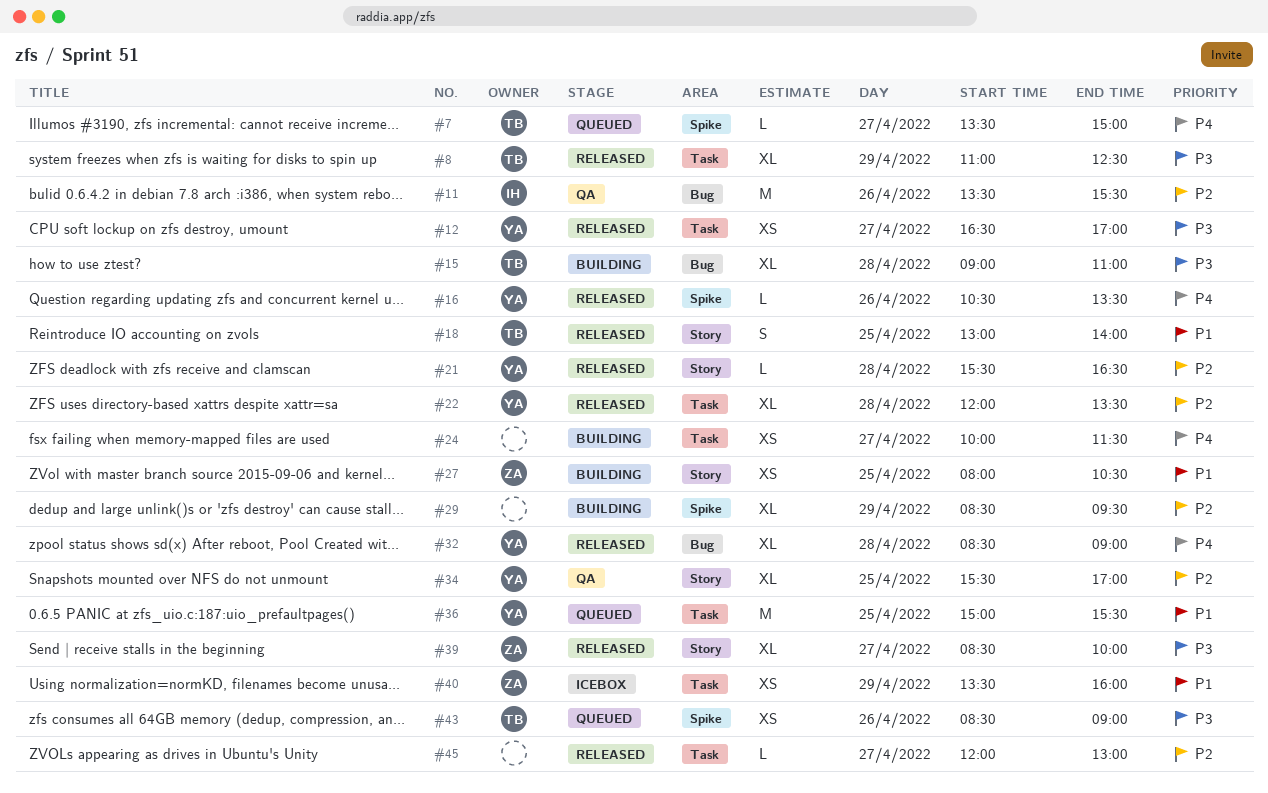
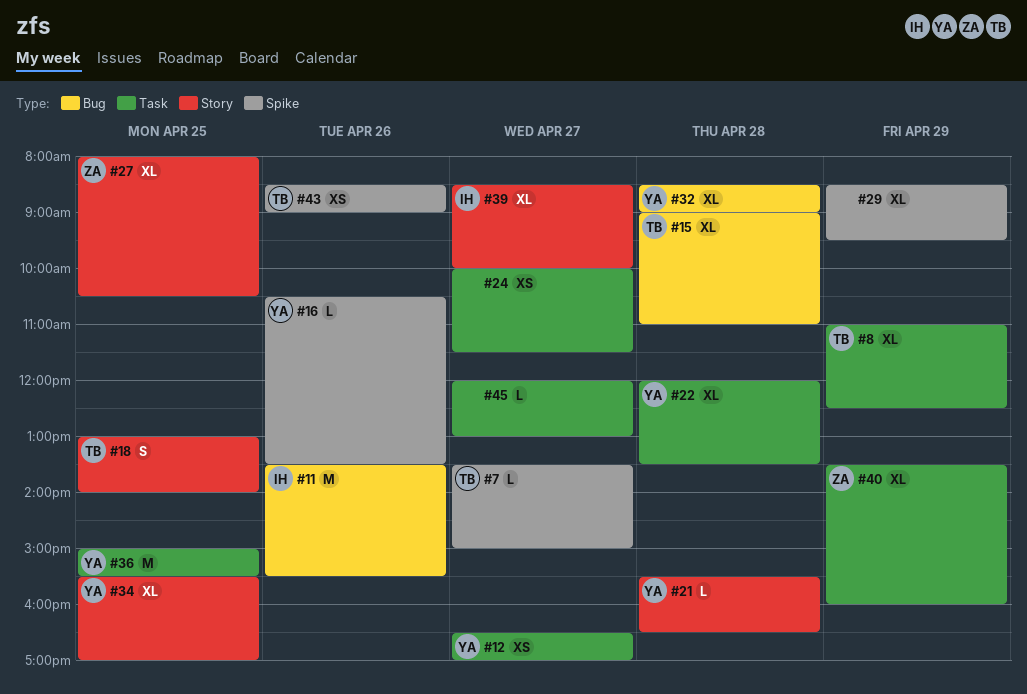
#27, estimate: XS -> XL
#39, owner: ZA -> IH
#40, estimate: XS -> XL

